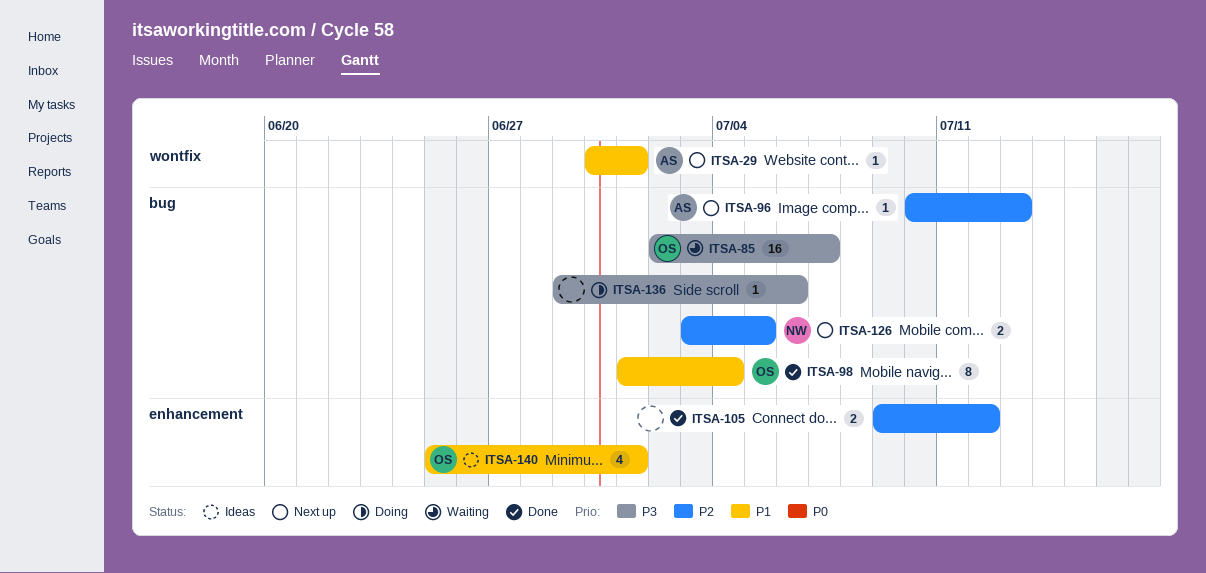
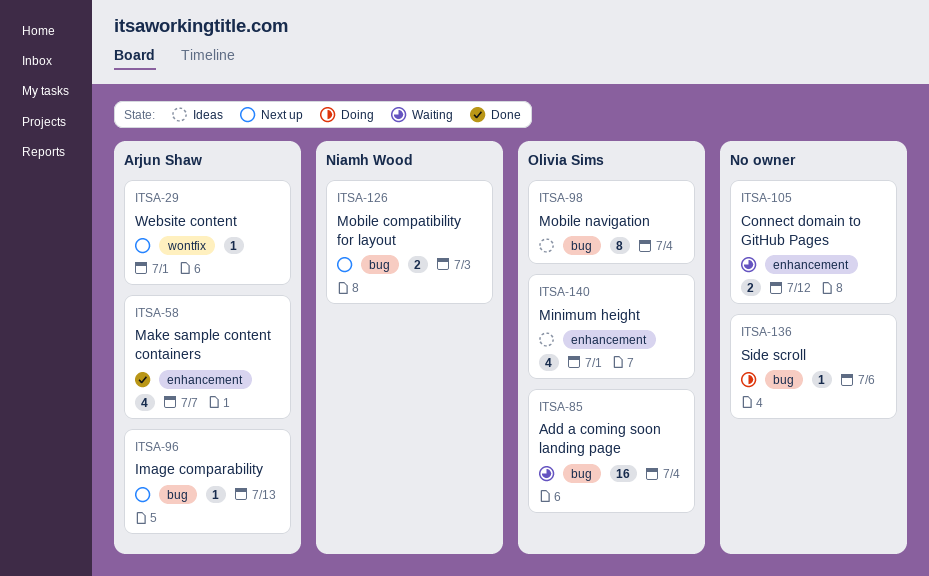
ITSA-58: none -> present
ITSA-85, due: Jul 7 -> Jul 4
ITSA-98, status: Done -> Ideas
ITSA-105, status: Done -> Waiting
ITSA-126, due: Jul 5 -> Jul 3

